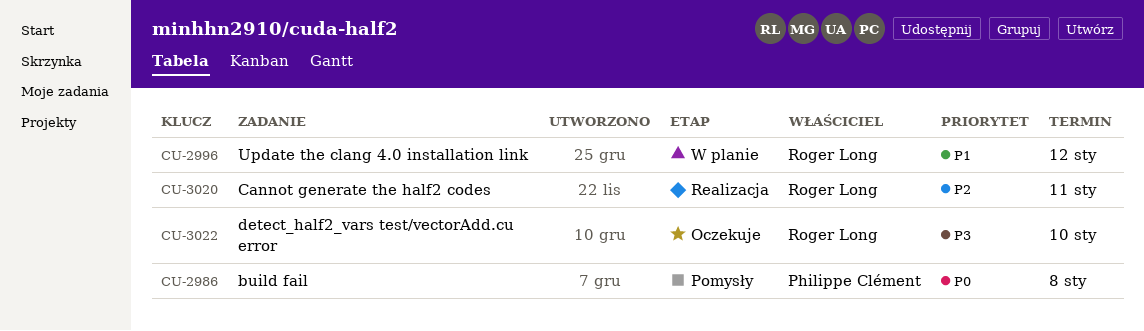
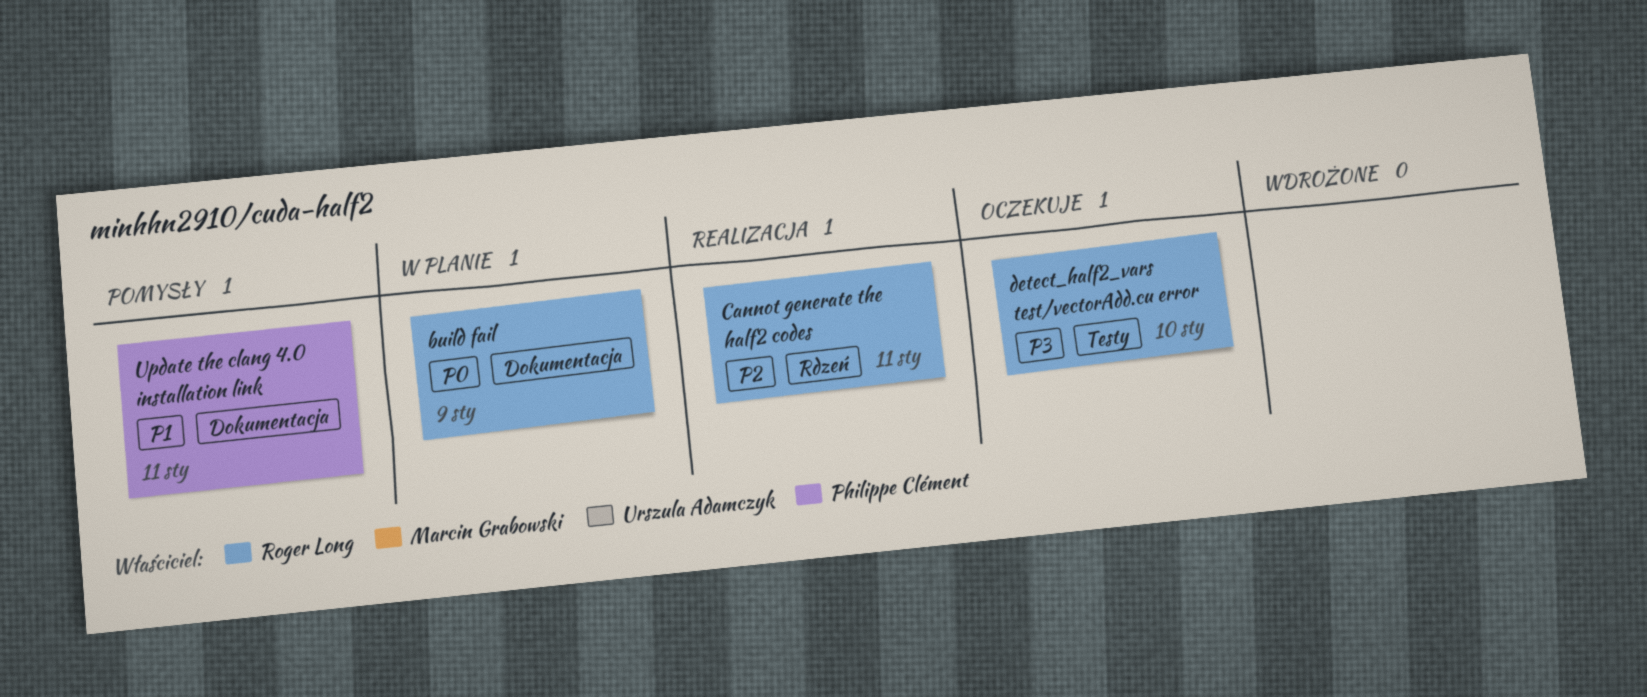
build fail, status: Pomysły -> W planie
build fail, owner: Philippe Clément -> Roger Long
build fail, due: Jan 8 -> Jan 9
Update the clang 4.0 installation link, status: W planie -> Pomysły
Update the clang 4.0 installation link, owner: Roger Long -> Philippe Clément
Update the clang 4.0 installation link, due: Jan 12 -> Jan 11

